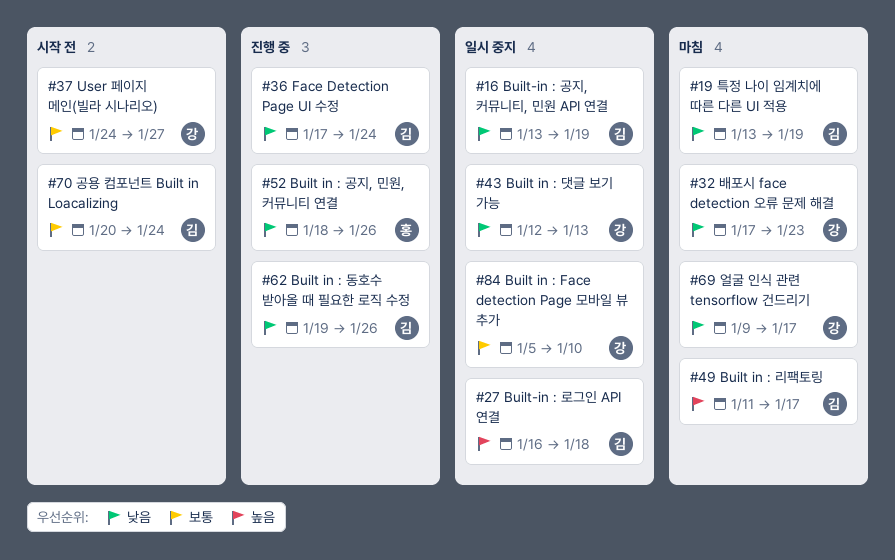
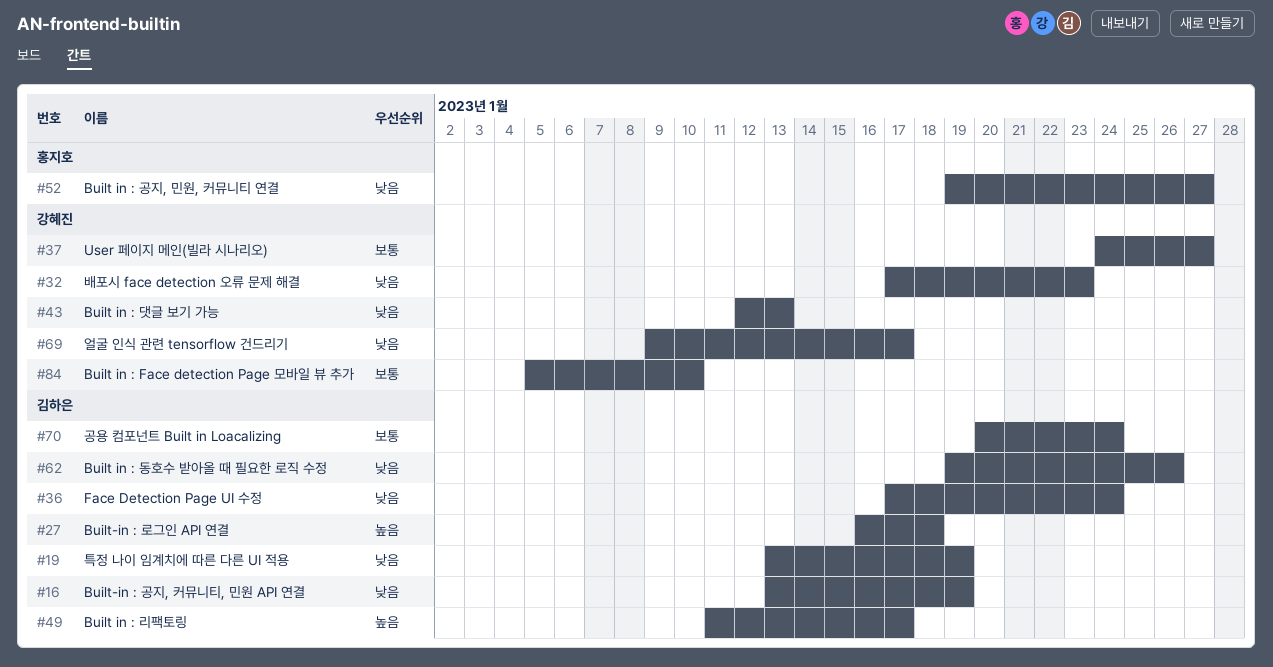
#52, start: Jan 18 -> Jan 19
#52, due: Jan 26 -> Jan 27

